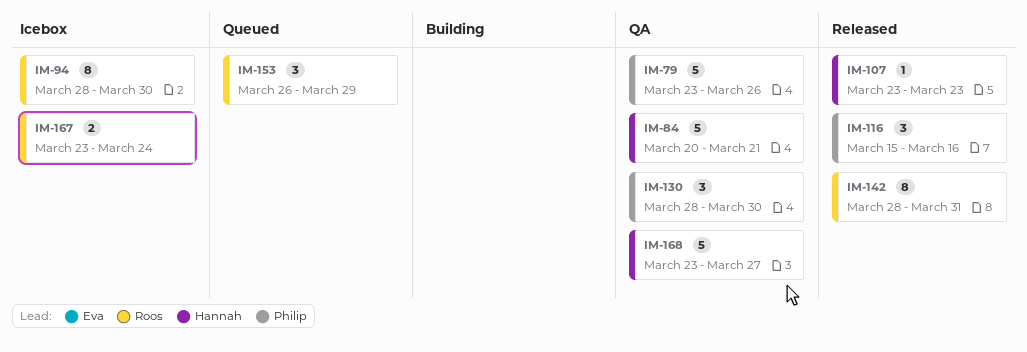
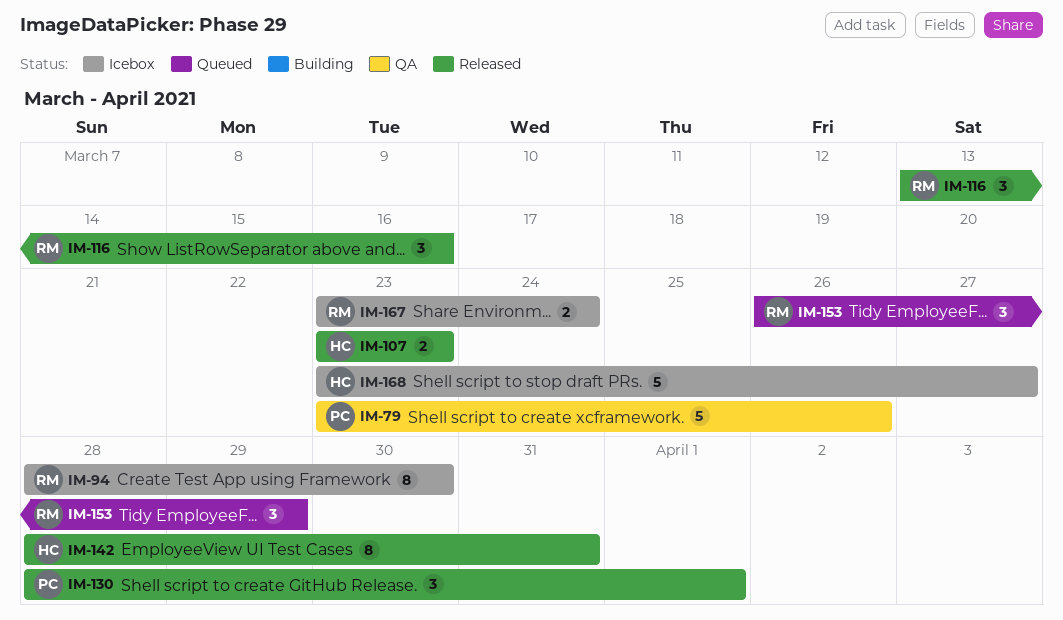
IM-84: present -> none
IM-107, estimate: 1 -> 2
IM-116, owner: Philip -> Roos
IM-116, start: Mar 15 -> Mar 13
IM-130, status: QA -> Released
IM-130, due: Mar 30 -> Apr 1
IM-142, owner: Roos -> Hannah
IM-168, status: QA -> Icebox

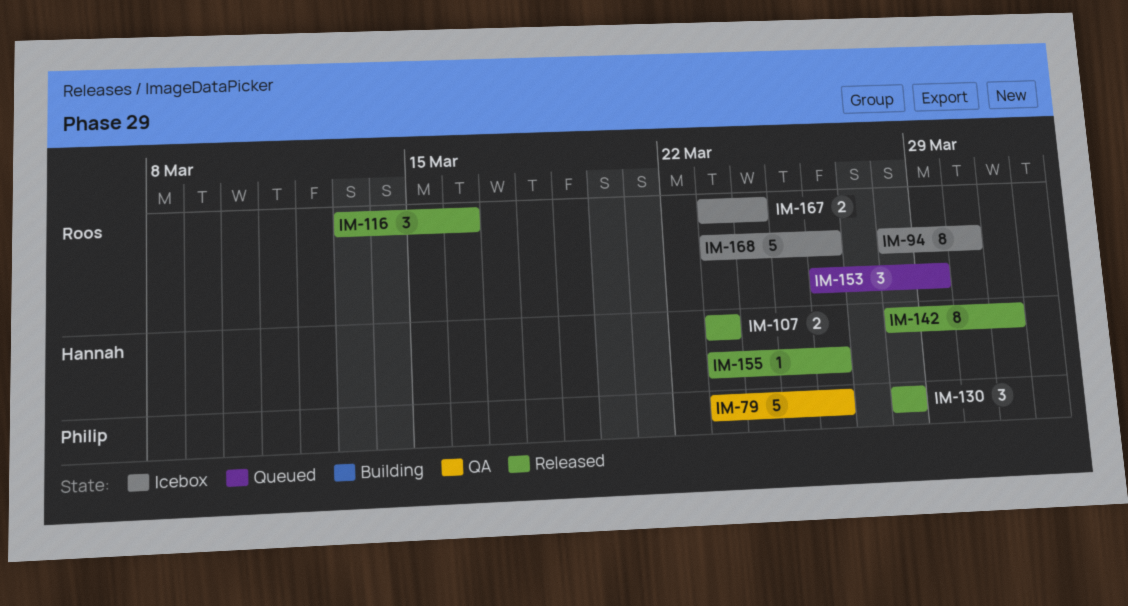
IM-130, due: Apr 1 -> Mar 28
IM-155: none -> present
IM-168, owner: Hannah -> Roos
IM-168, due: Mar 27 -> Mar 26

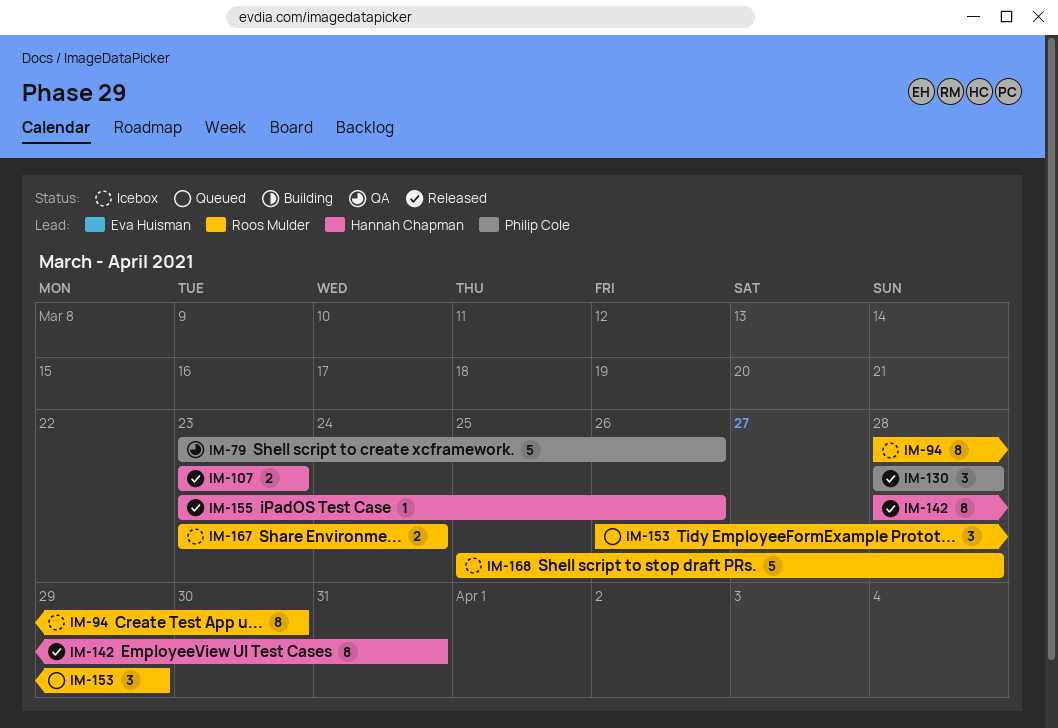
IM-116: present -> none
IM-168, start: Mar 23 -> Mar 25
IM-168, due: Mar 26 -> Mar 28

